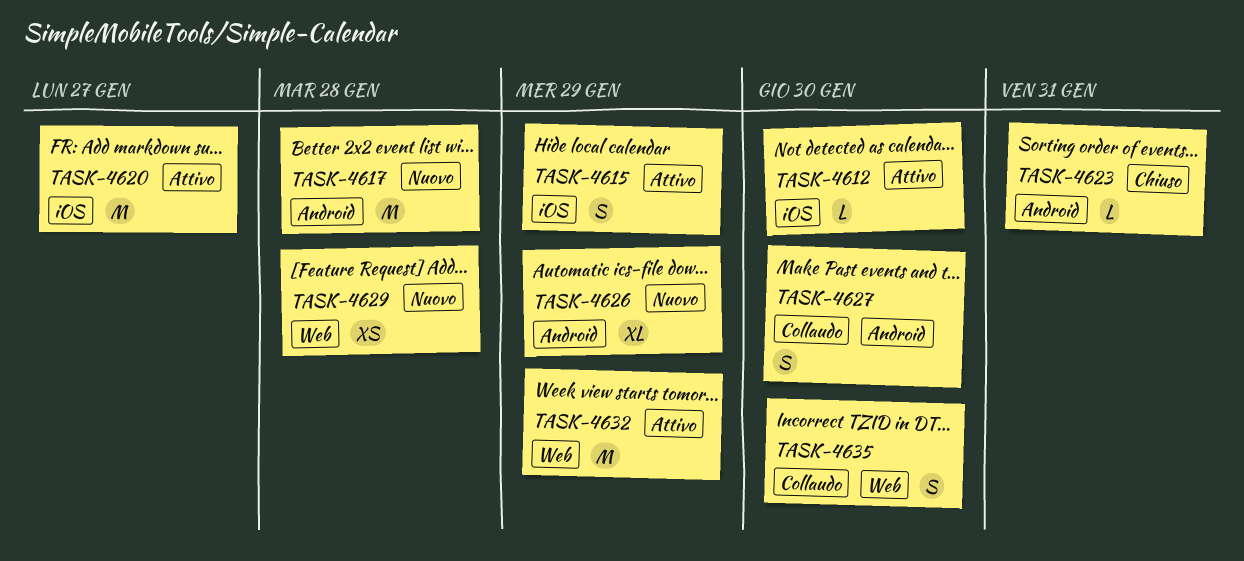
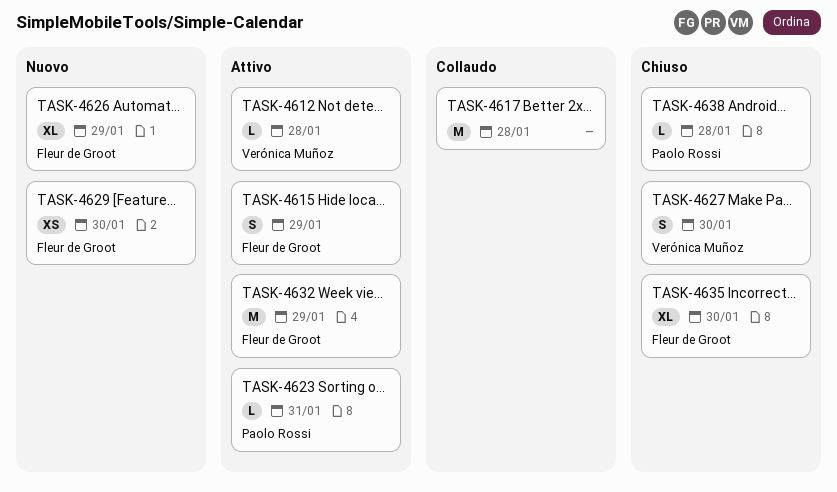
TASK-4612, due: Jan 30 -> Jan 28
TASK-4617, status: Nuovo -> Collaudo
TASK-4620: present -> none
TASK-4623, status: Chiuso -> Attivo
TASK-4627, status: Collaudo -> Chiuso
TASK-4629, due: Jan 28 -> Jan 30
TASK-4635, status: Collaudo -> Chiuso
TASK-4635, estimate: S -> XL
TASK-4638: none -> present

